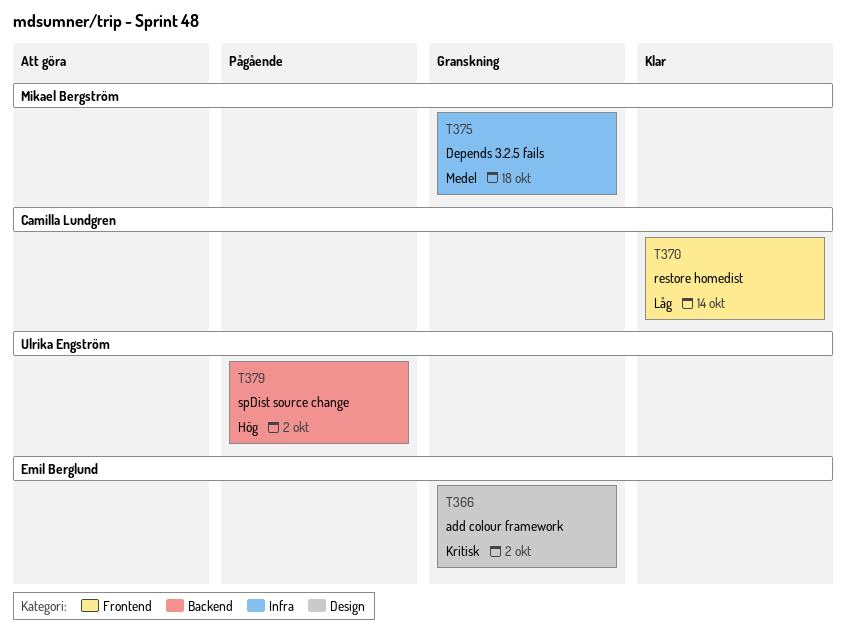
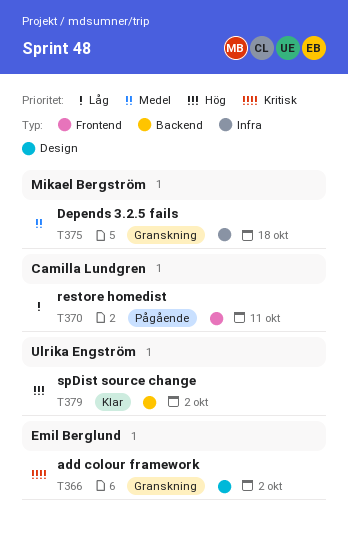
T370, status: Klar -> Pågående
T370, due: Oct 14 -> Oct 11
T379, status: Pågående -> Klar

